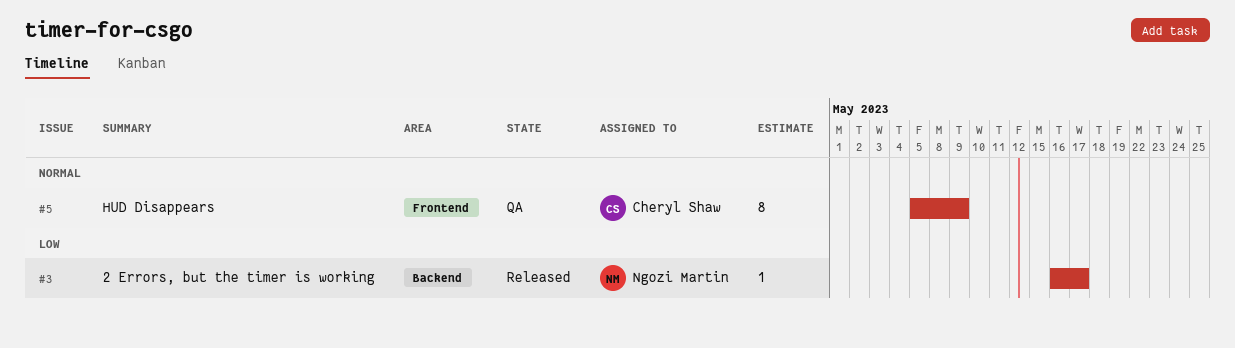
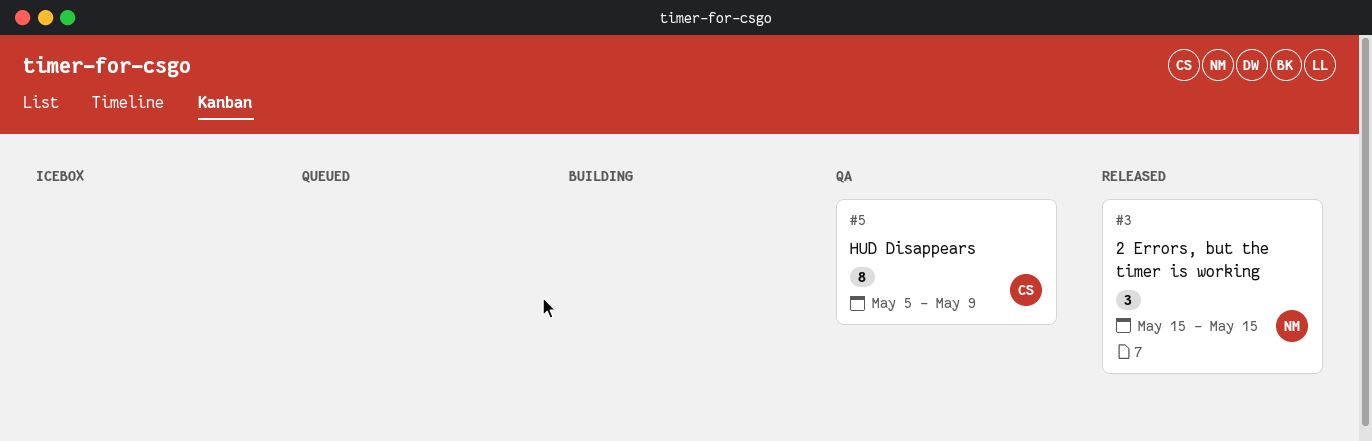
#3, estimate: 1 -> 3
#3, start: May 16 -> May 15
#3, due: May 17 -> May 15

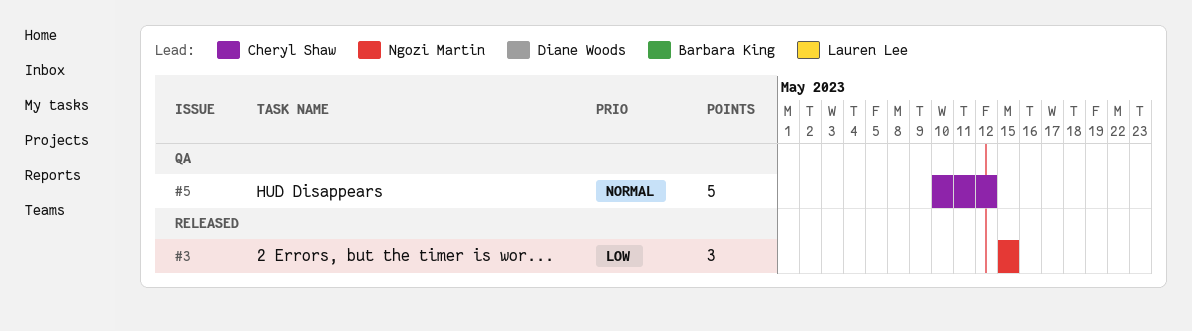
#5, estimate: 8 -> 5
#5, start: May 5 -> May 10
#5, due: May 9 -> May 12

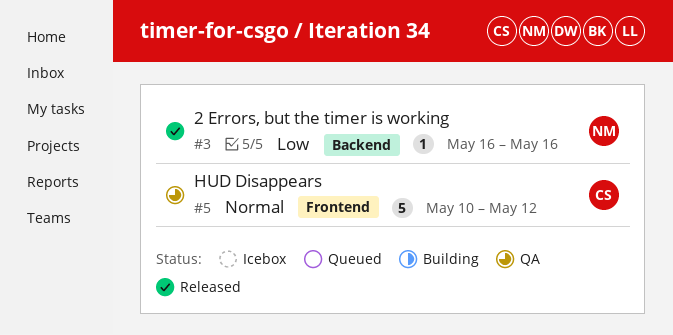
#3, estimate: 3 -> 1
#3, start: May 15 -> May 16
#3, due: May 15 -> May 16

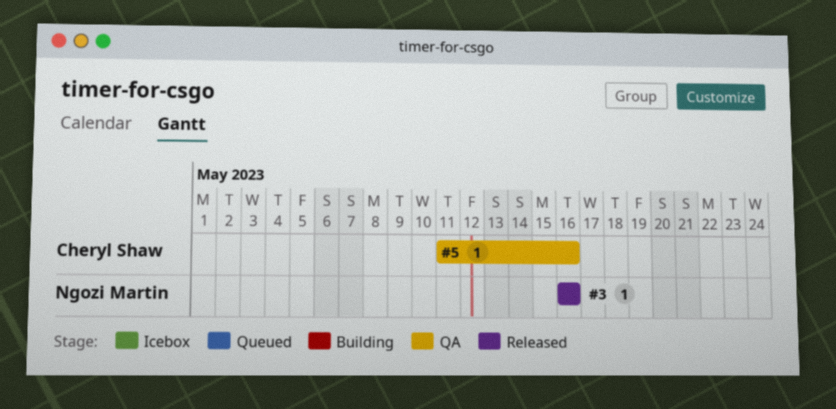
#5, estimate: 5 -> 1
#5, start: May 10 -> May 11
#5, due: May 12 -> May 16

